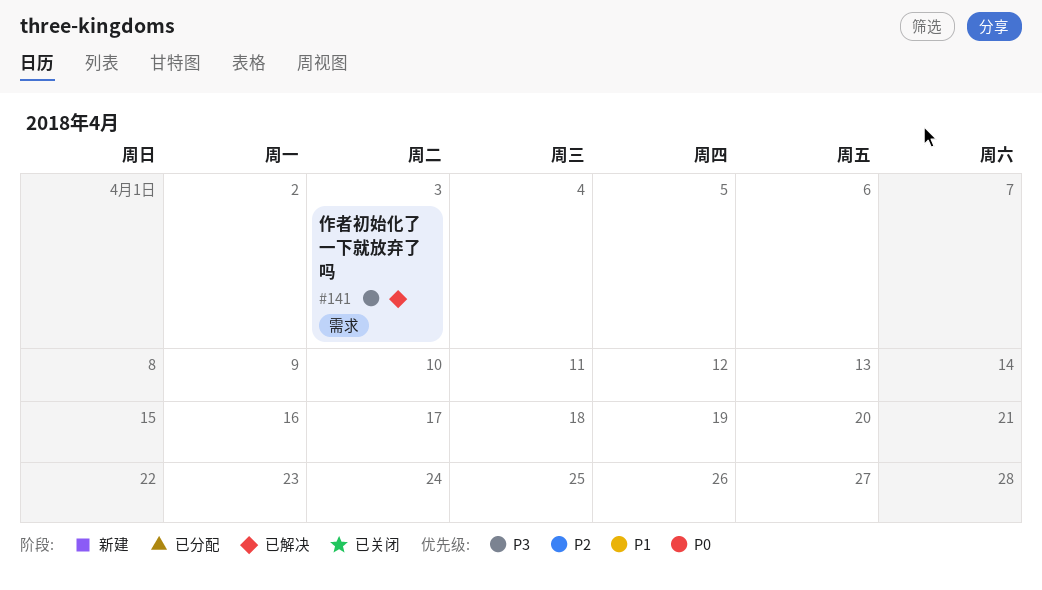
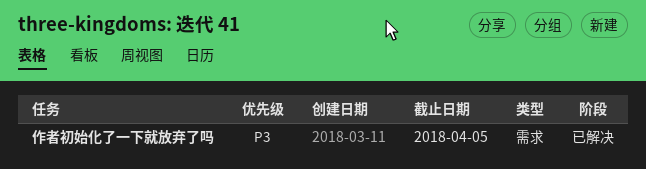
作者初始化了一下就放弃了吗, due: Apr 3 -> Apr 5

